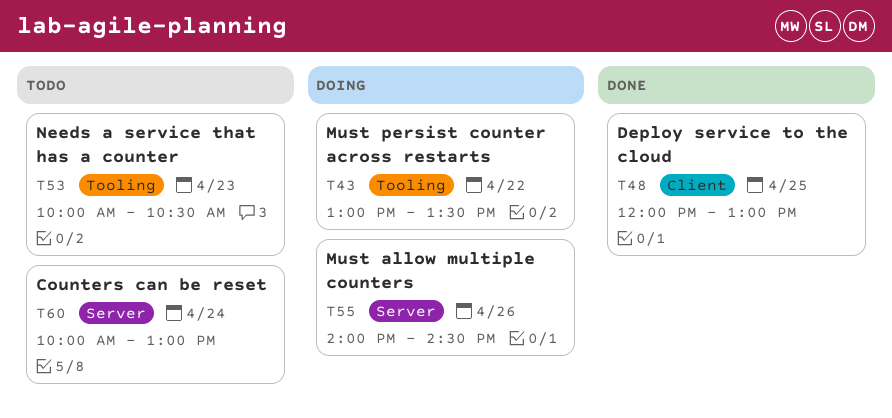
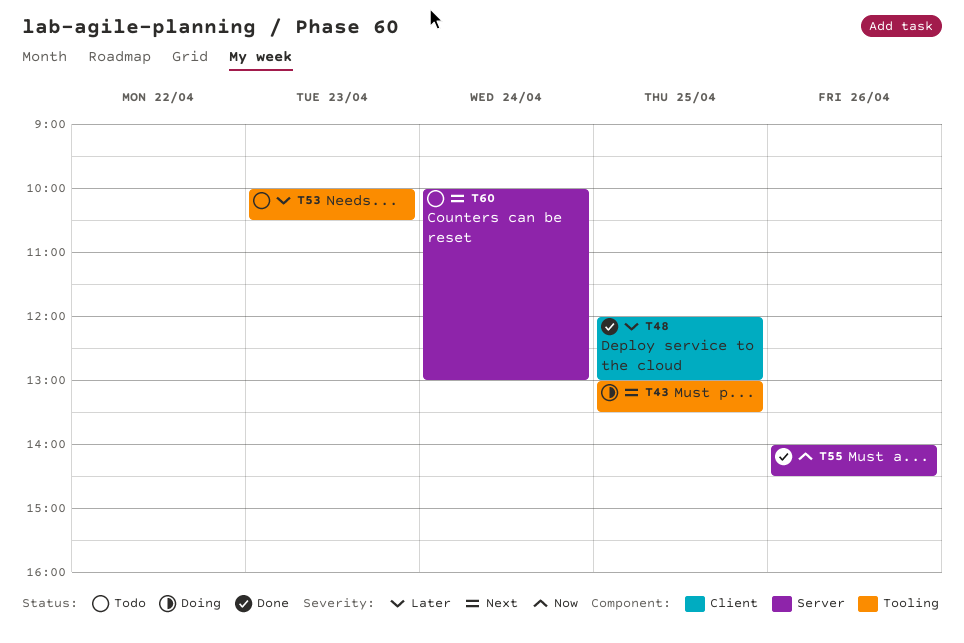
T43, day: Apr 22 -> Apr 25
T55, status: Doing -> Done

